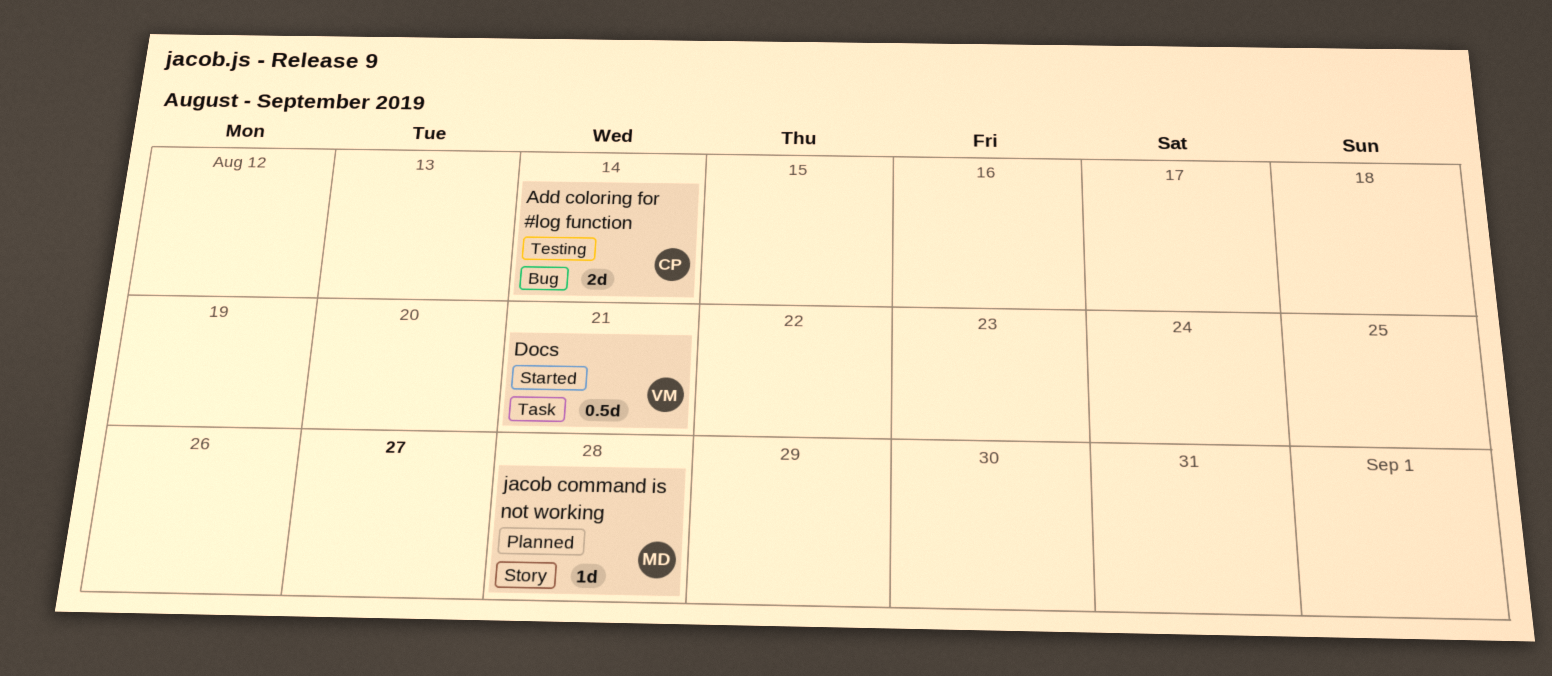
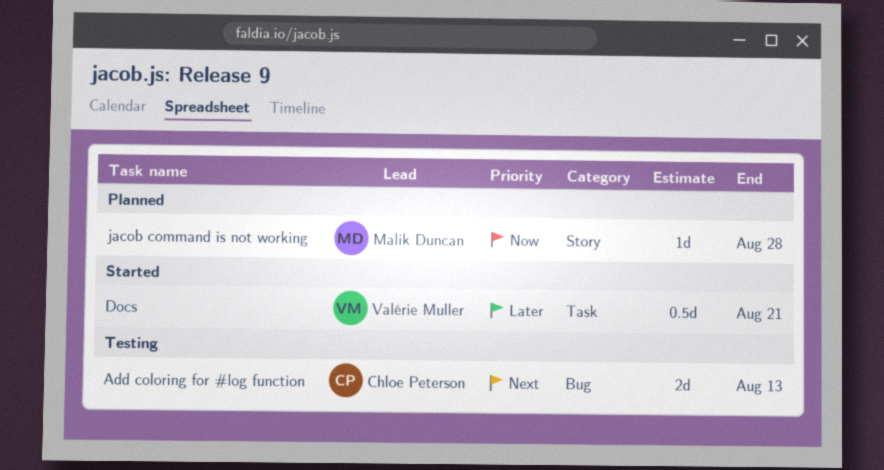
Add coloring for #log function, due: Aug 14 -> Aug 13

